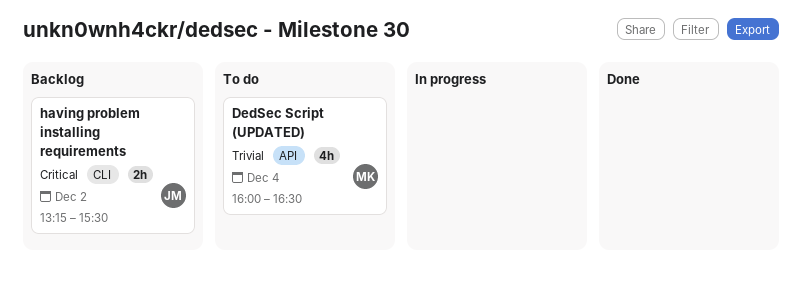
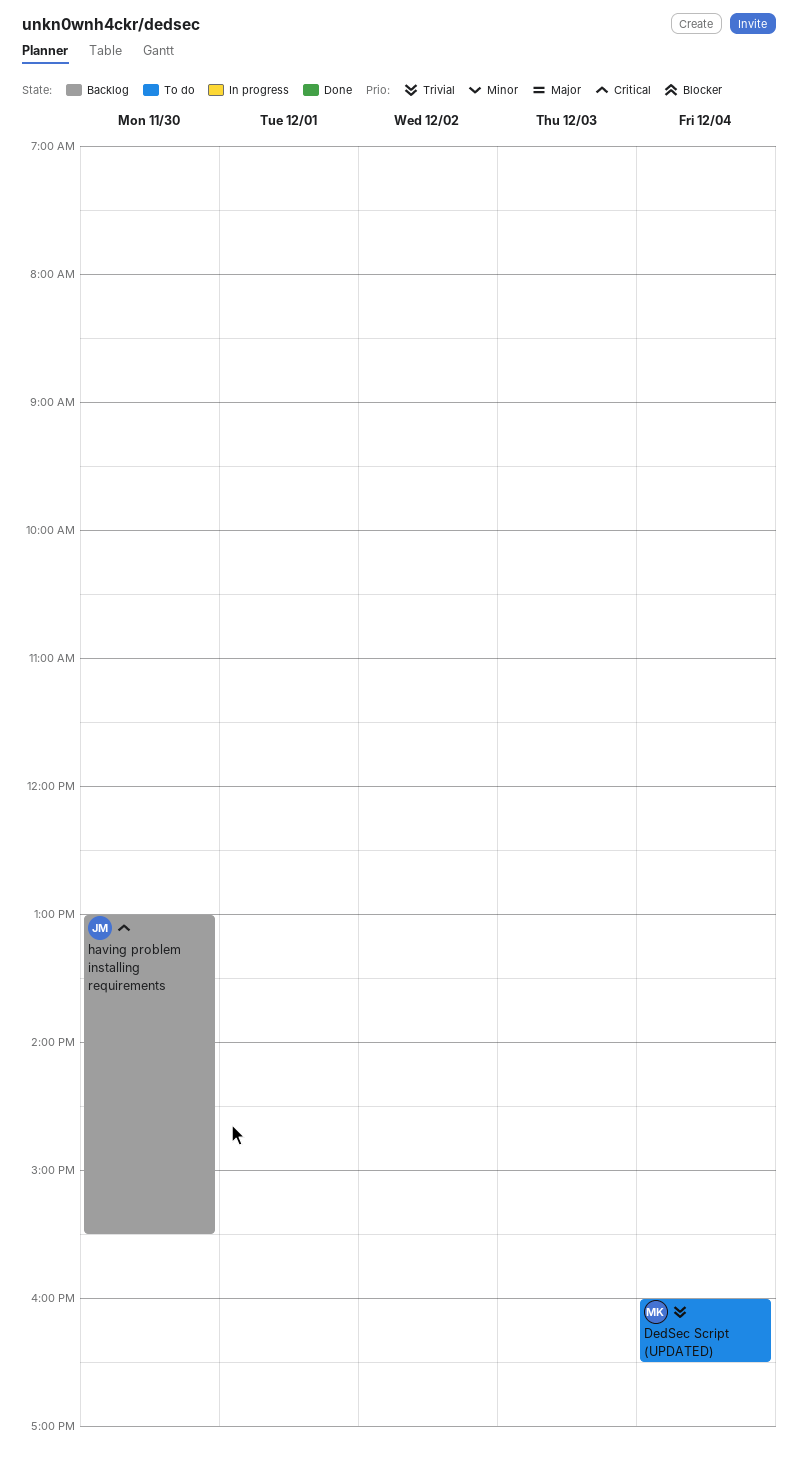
having problem installing requirements, day: Dec 2 -> Nov 30
having problem installing requirements, begins: 13:15 -> 13:00

